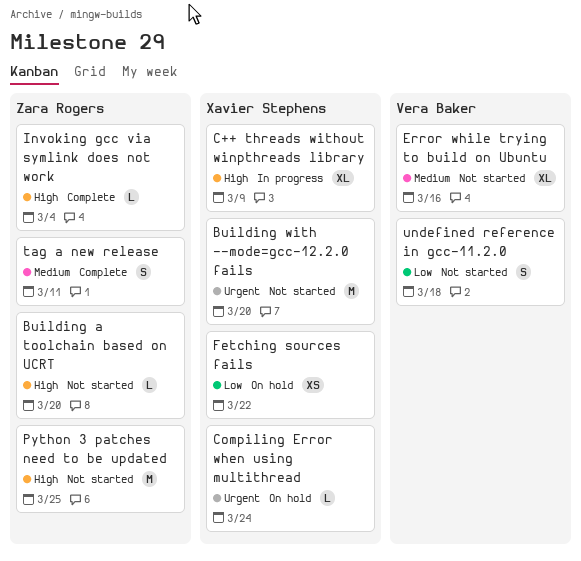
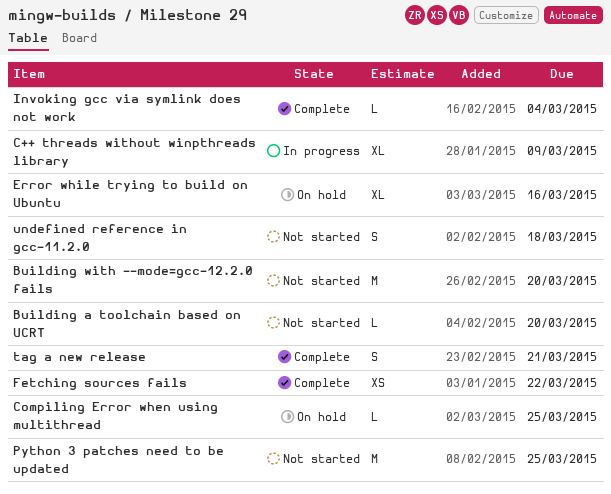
Compiling Error when using multithread, due: Mar 24 -> Mar 25
Error while trying to build on Ubuntu, status: Not started -> On hold
Fetching sources fails, status: On hold -> Complete
tag a new release, due: Mar 11 -> Mar 21

